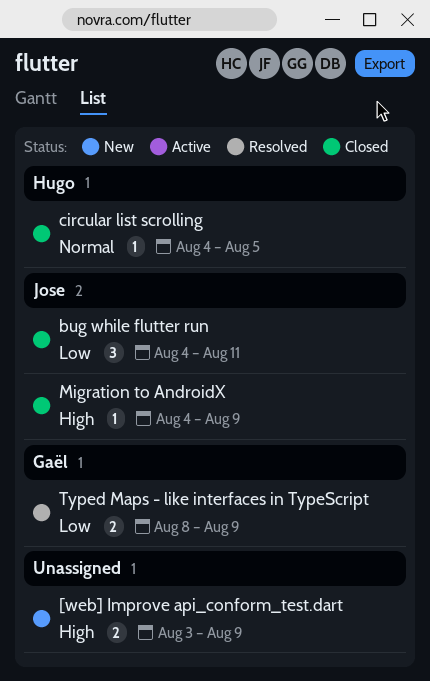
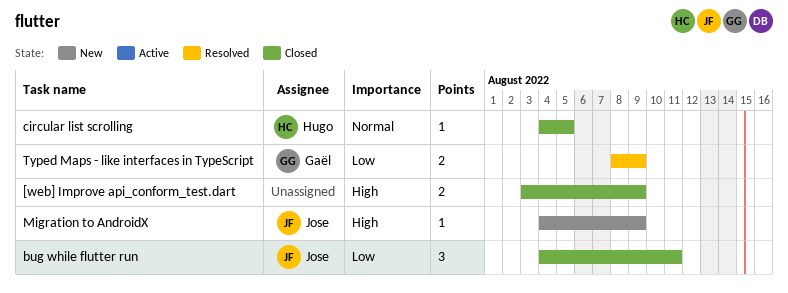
[web] Improve api_conform_test.dart, status: New -> Closed
Migration to AndroidX, status: Closed -> New

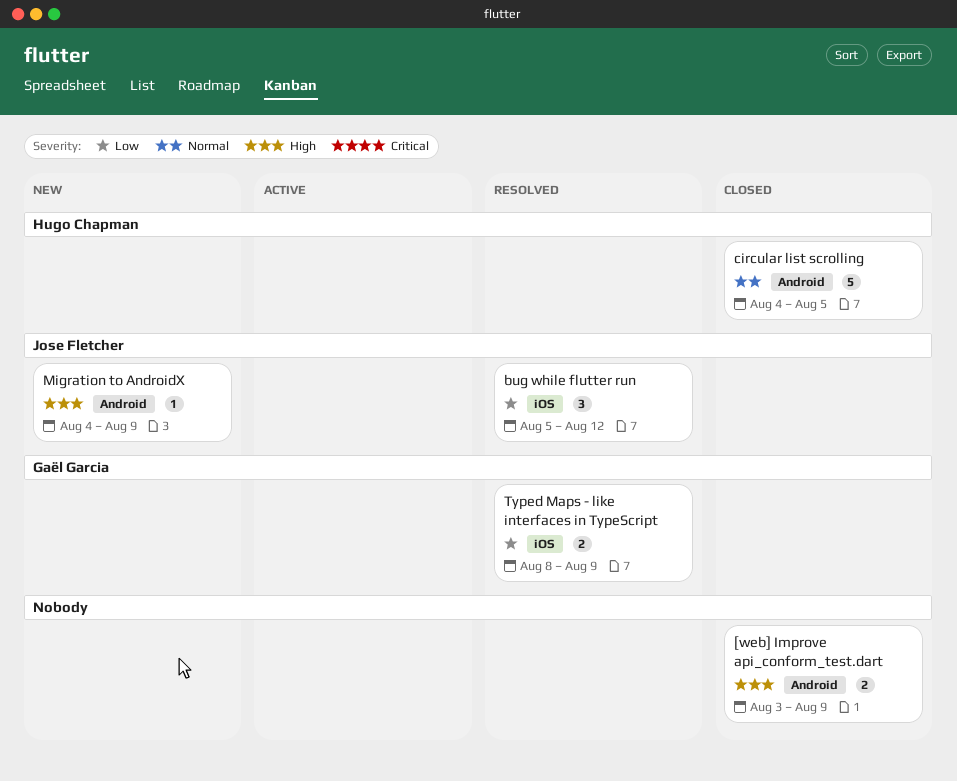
bug while flutter run, status: Closed -> Resolved
bug while flutter run, start: Aug 4 -> Aug 5
bug while flutter run, due: Aug 11 -> Aug 12
circular list scrolling, estimate: 1 -> 5

